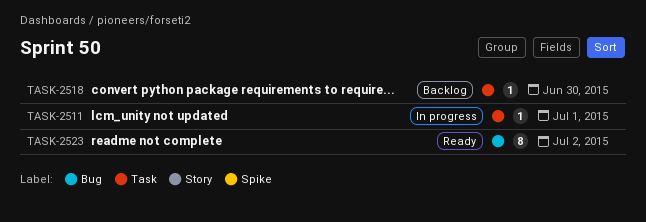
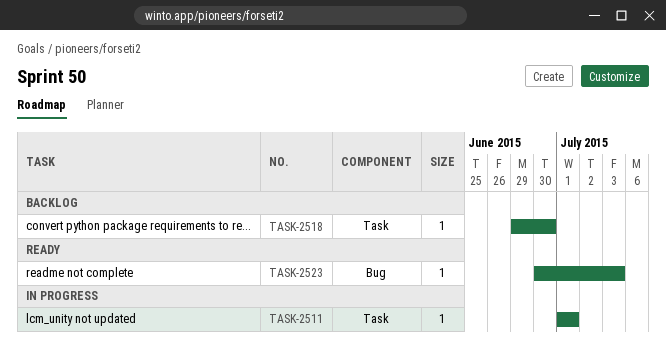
TASK-2523, estimate: 8 -> 1
TASK-2523, due: Jul 2 -> Jul 3

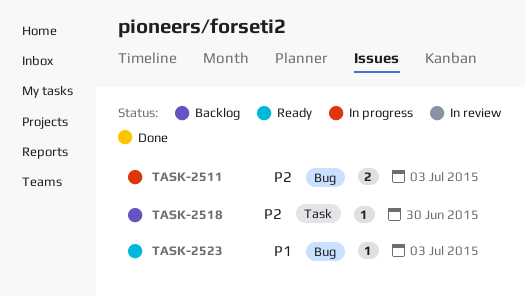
TASK-2511, label: Task -> Bug
TASK-2511, estimate: 1 -> 2
TASK-2511, due: Jul 1 -> Jul 3

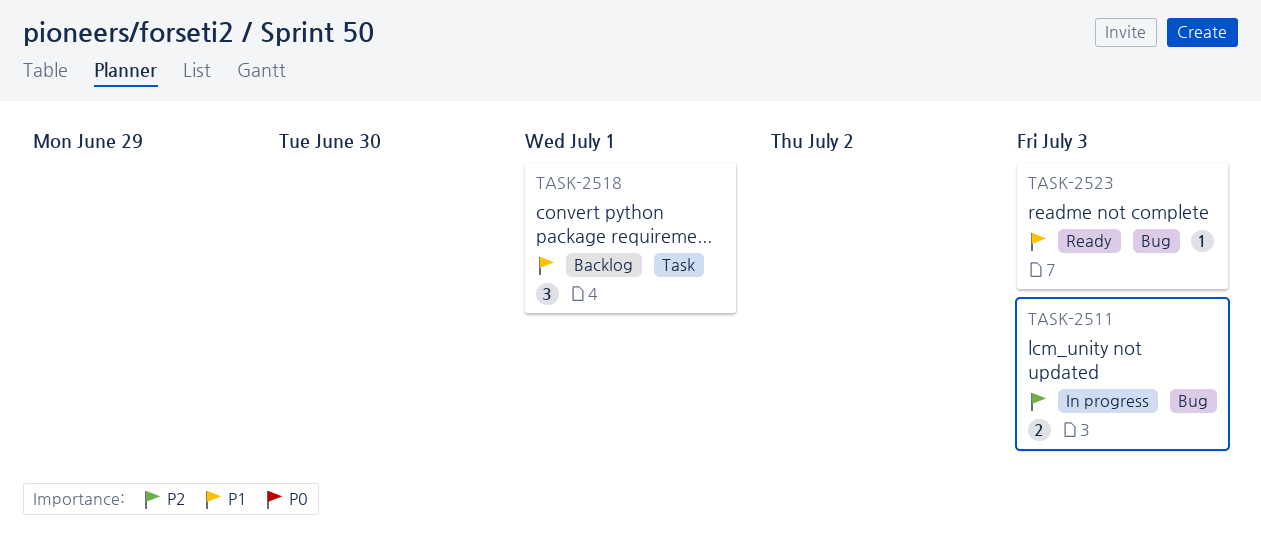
TASK-2518, priority: P2 -> P1
TASK-2518, estimate: 1 -> 3
TASK-2518, due: Jun 30 -> Jul 1

